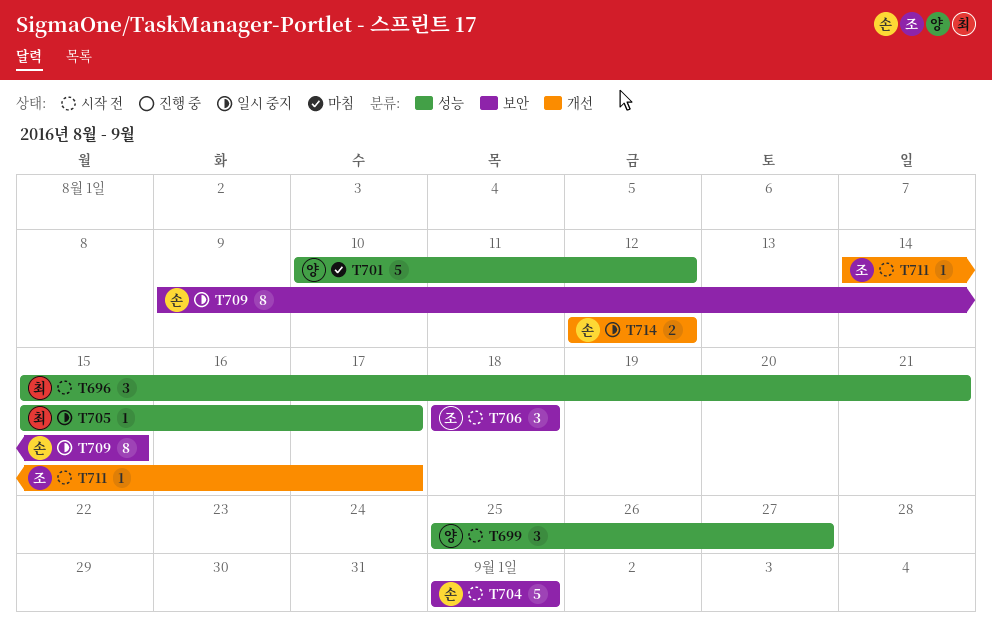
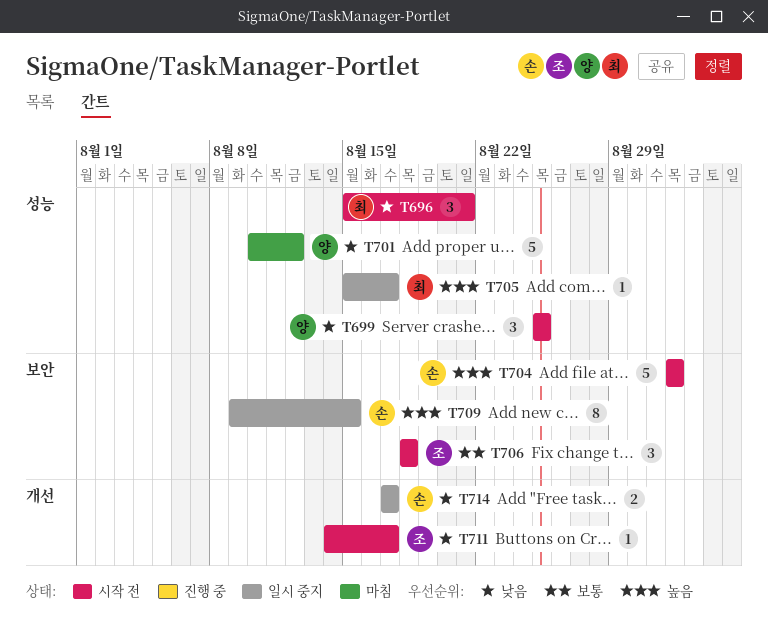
T699, due: Aug 27 -> Aug 25
T714, start: Aug 12 -> Aug 17
T714, due: Aug 12 -> Aug 17

